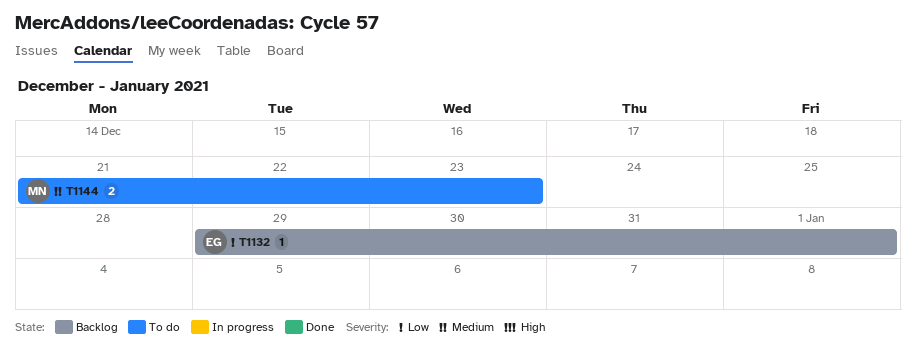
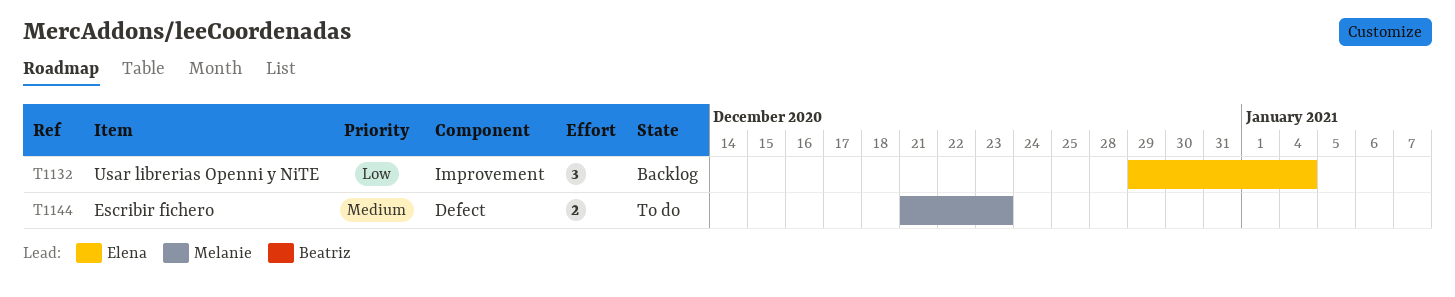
T1132, estimate: 1 -> 3
T1132, due: Jan 1 -> Jan 4

